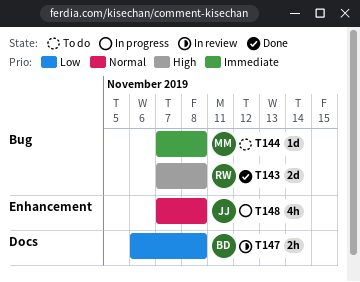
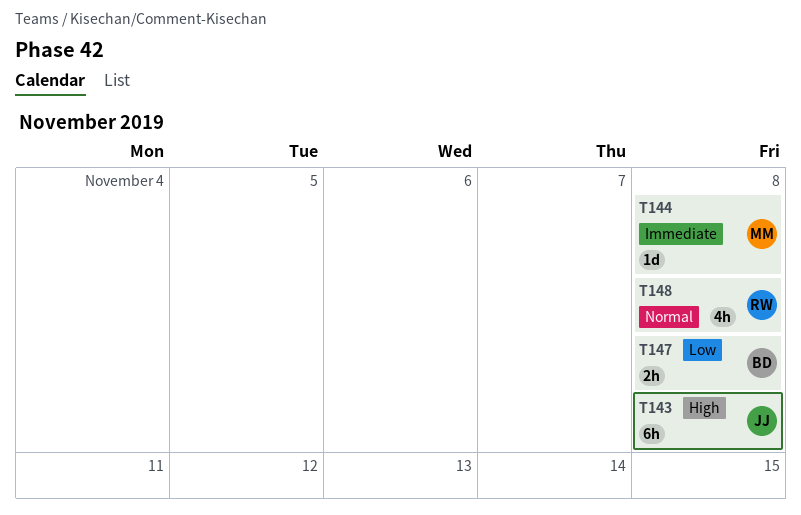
T143, owner: RW -> JJ
T143, estimate: 2d -> 6h
T148, owner: JJ -> RW

